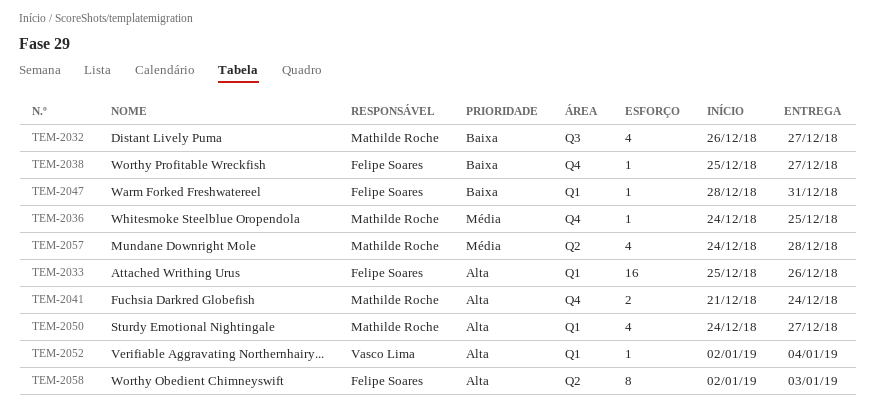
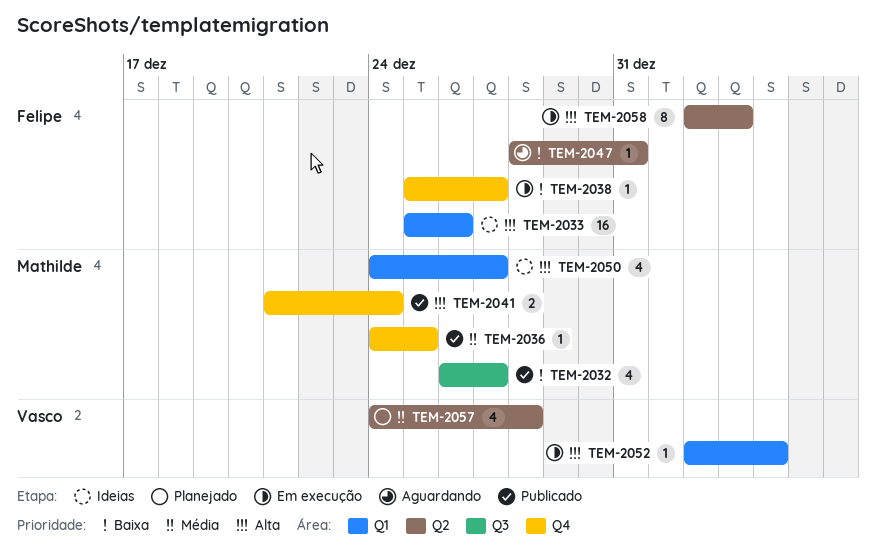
TEM-2047, label: Q1 -> Q2
TEM-2057, owner: Mathilde Roche -> Vasco Lima

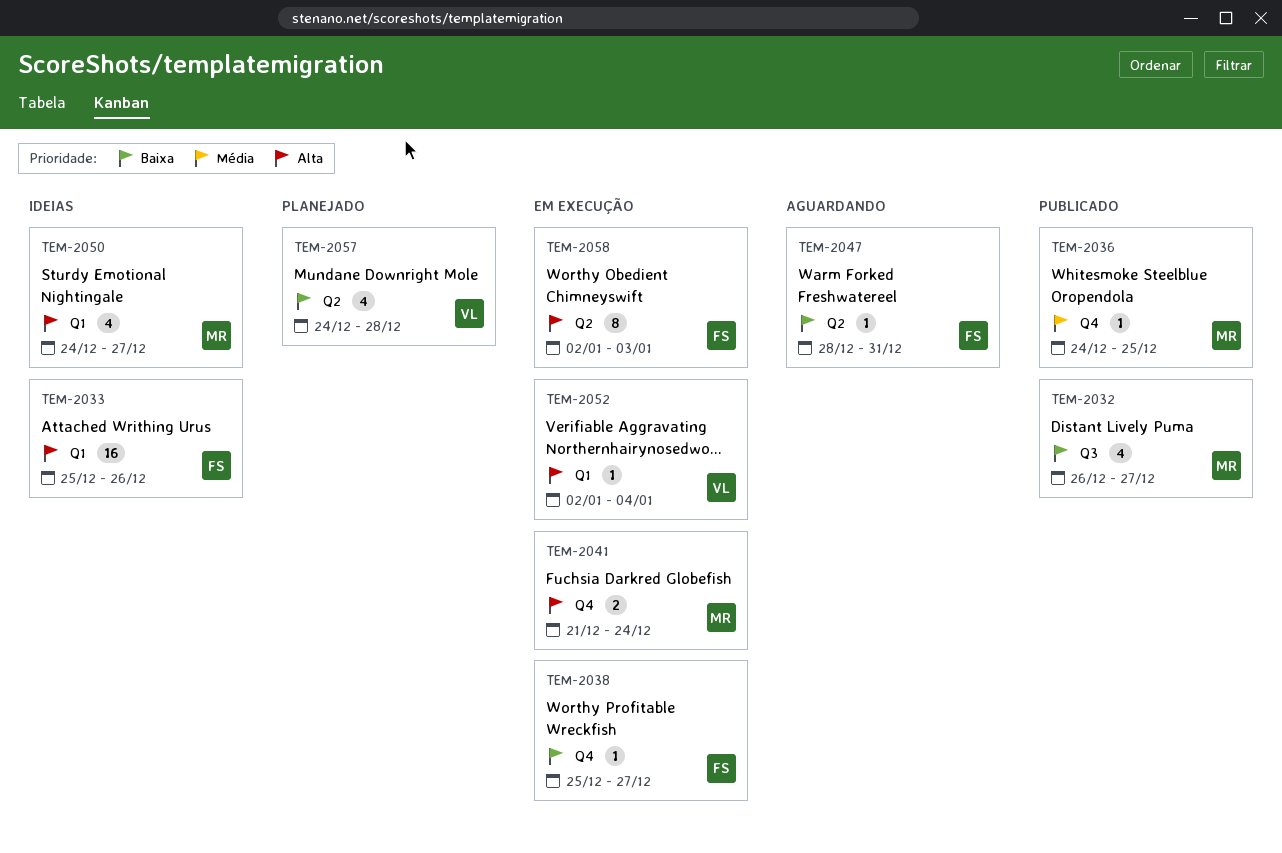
TEM-2041, status: Publicado -> Em execução
TEM-2057, priority: Média -> Baixa

